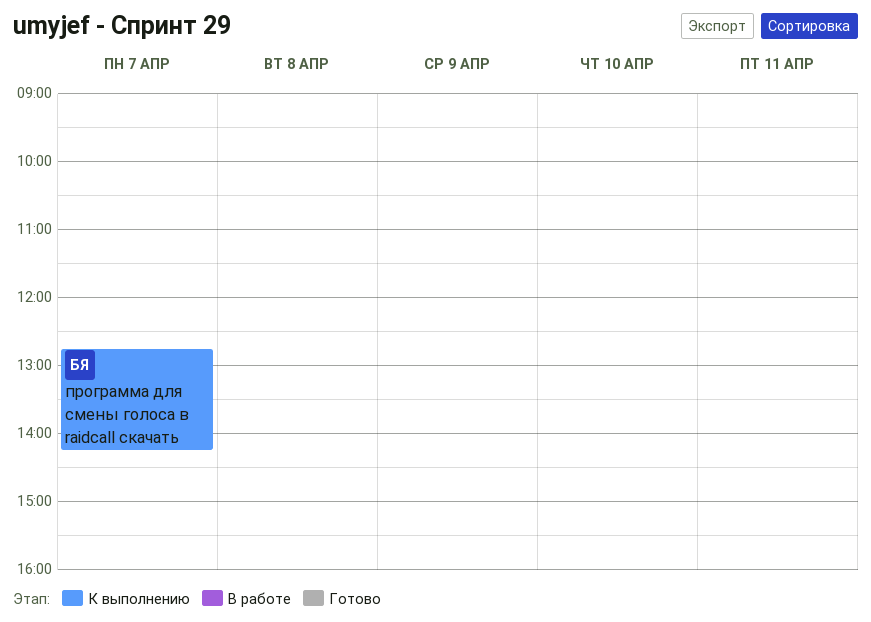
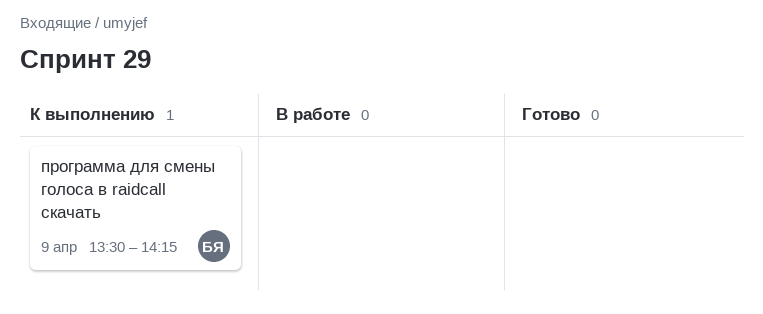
программа для смены голоса в raidcall скачать, day: Apr 7 -> Apr 9
программа для смены голоса в raidcall скачать, begins: 12:45 -> 13:30

